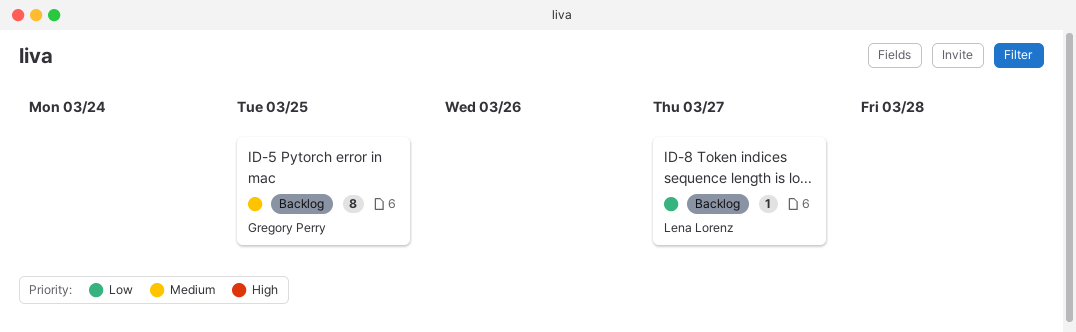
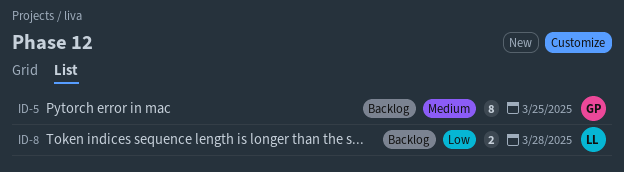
ID-8, estimate: 1 -> 2
ID-8, due: Mar 27 -> Mar 28

